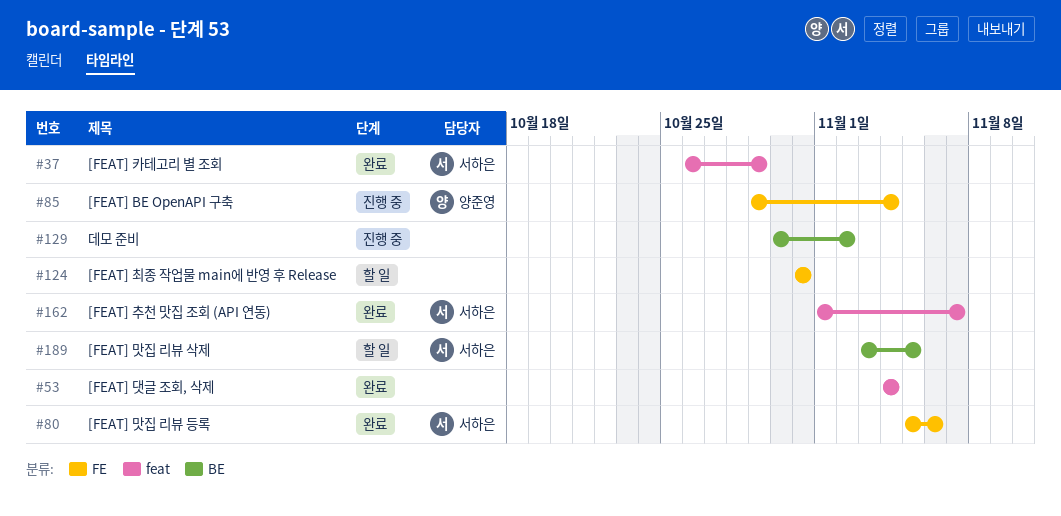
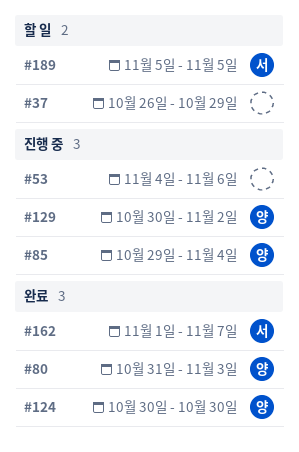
#37, status: 완료 -> 할 일
#37, owner: 서하은 -> none
#53, status: 완료 -> 진행 중
#53, due: Nov 4 -> Nov 6
#80, owner: 서하은 -> 양준영
#80, start: Nov 5 -> Oct 31
#80, due: Nov 6 -> Nov 3
#124, status: 할 일 -> 완료
#124, owner: none -> 양준영
#124, start: Oct 31 -> Oct 30
#124, due: Oct 31 -> Oct 30
#129, owner: none -> 양준영
#189, start: Nov 3 -> Nov 5

